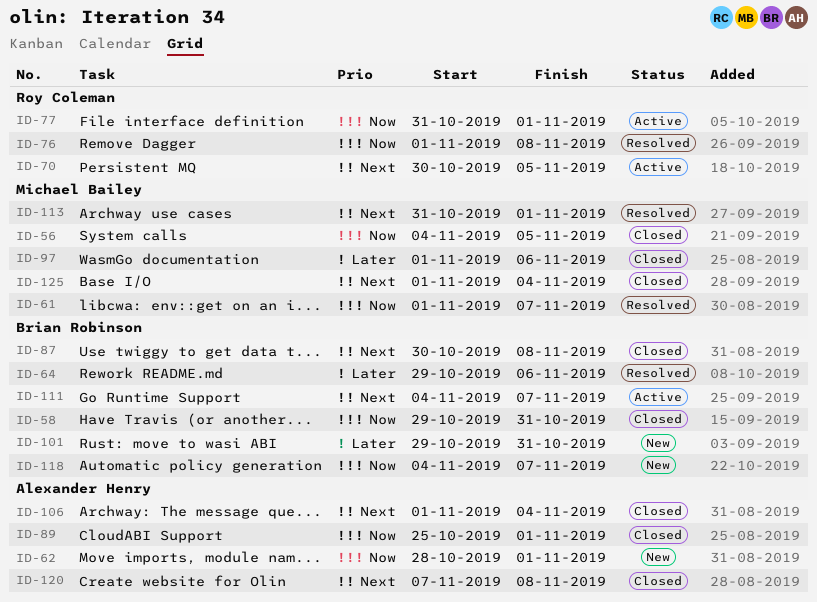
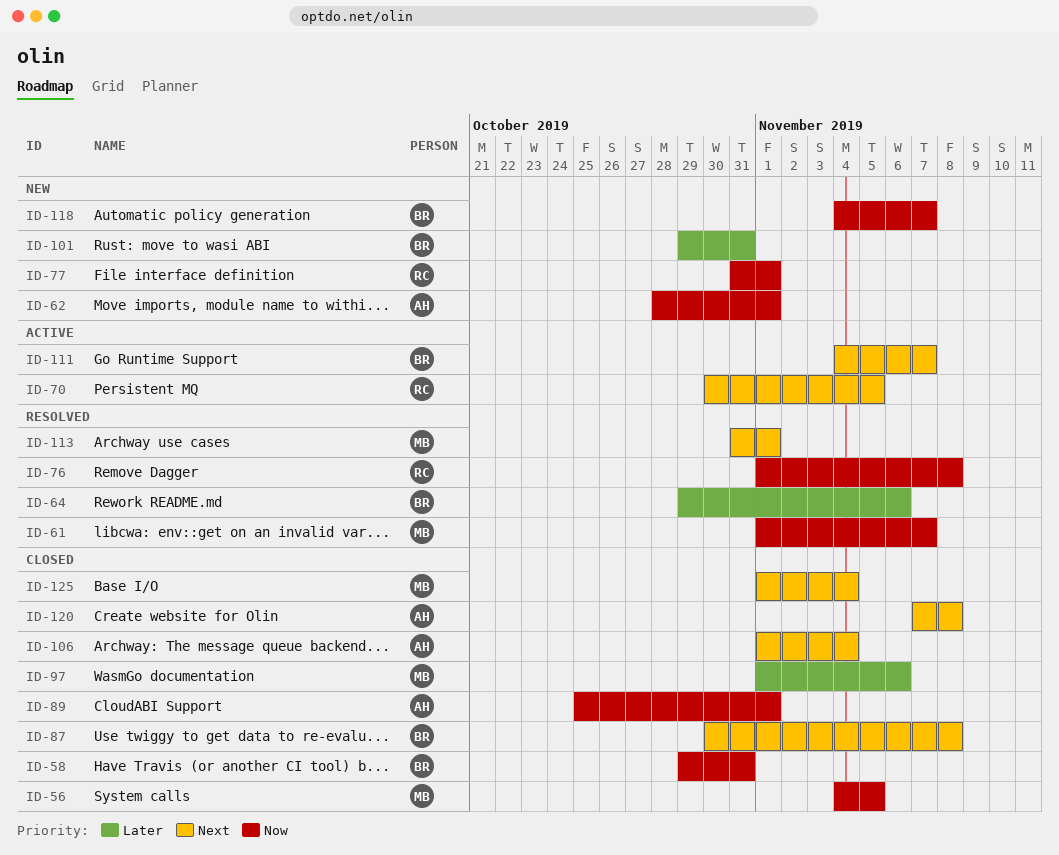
ID-77, status: Active -> New

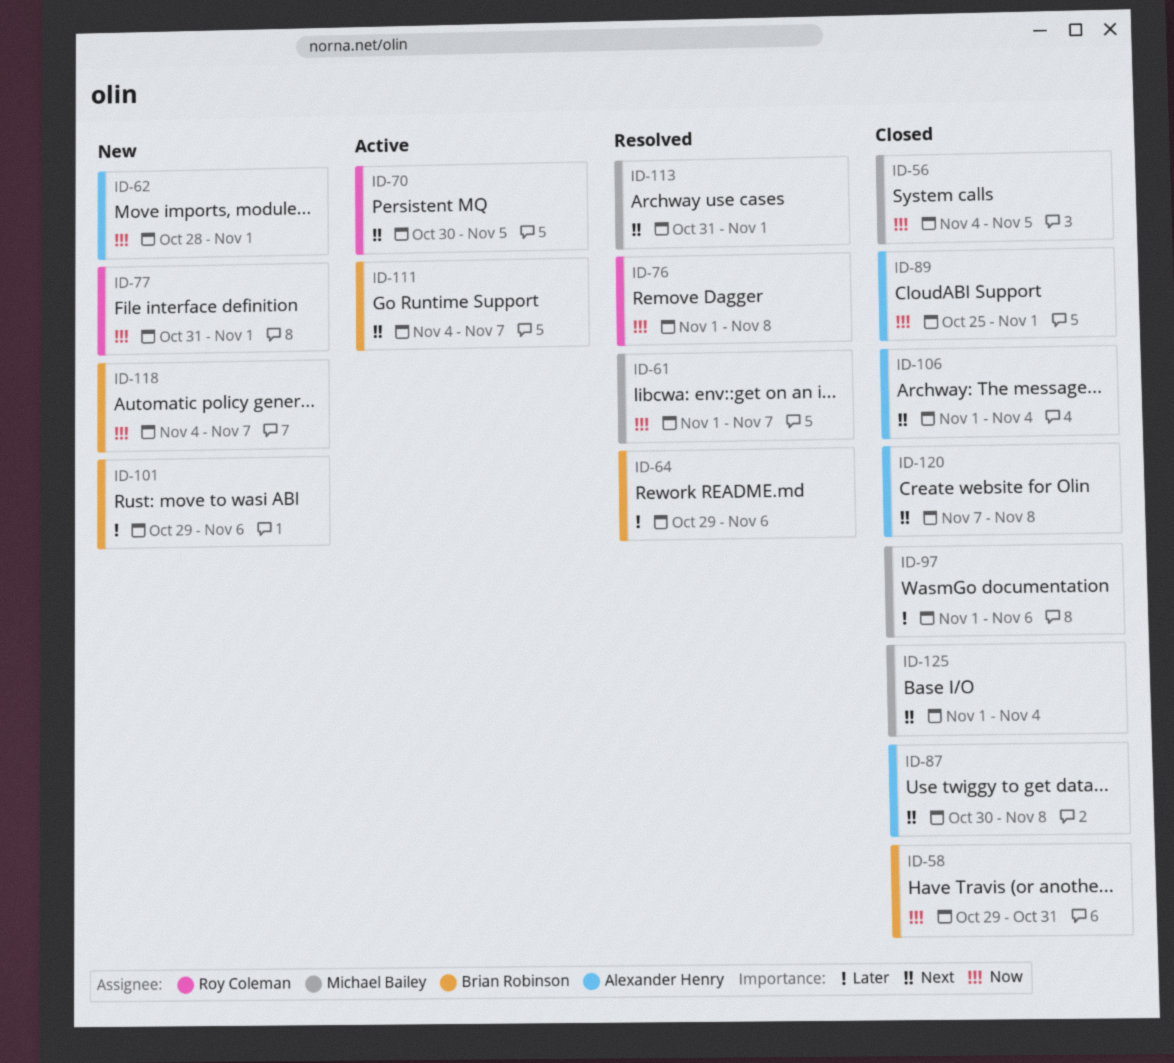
ID-87, owner: Brian Robinson -> Alexander Henry
ID-101, due: Oct 31 -> Nov 6

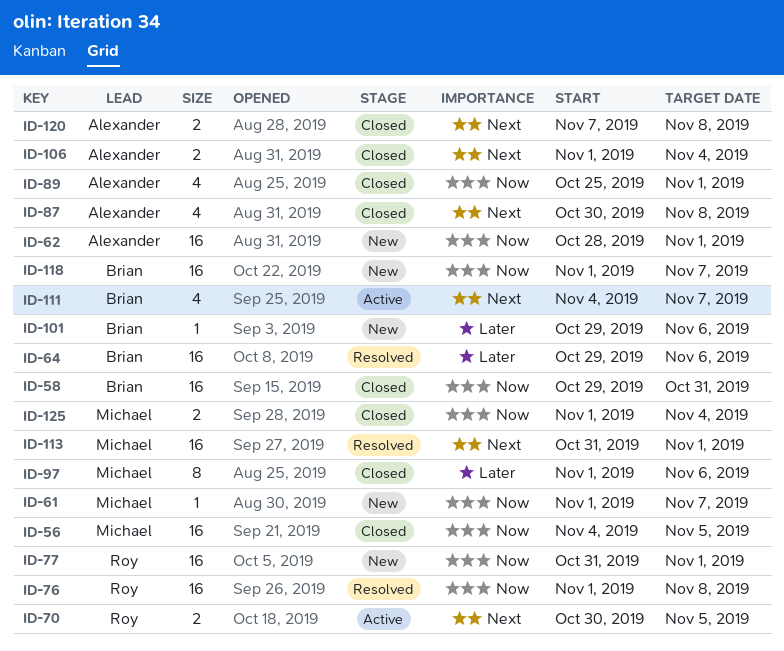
ID-61, status: Resolved -> New
ID-118, start: Nov 4 -> Nov 1
ID-125, priority: Next -> Now

